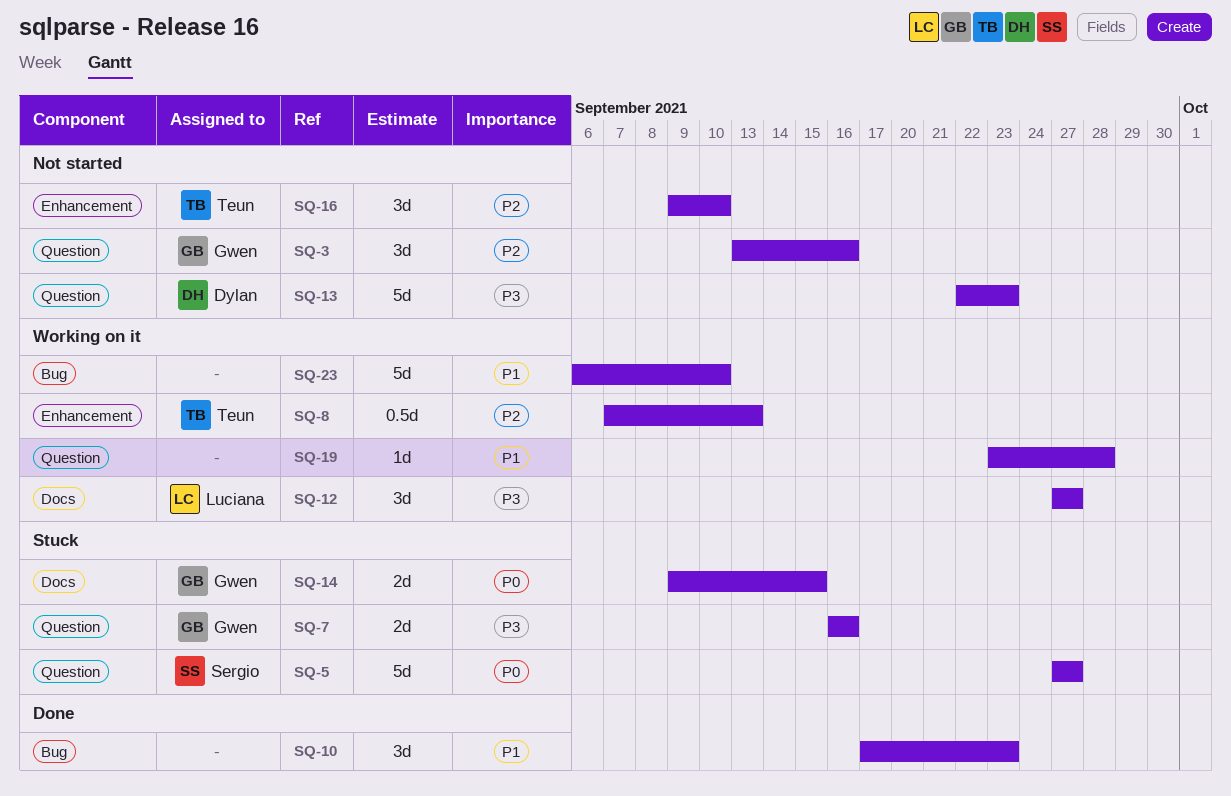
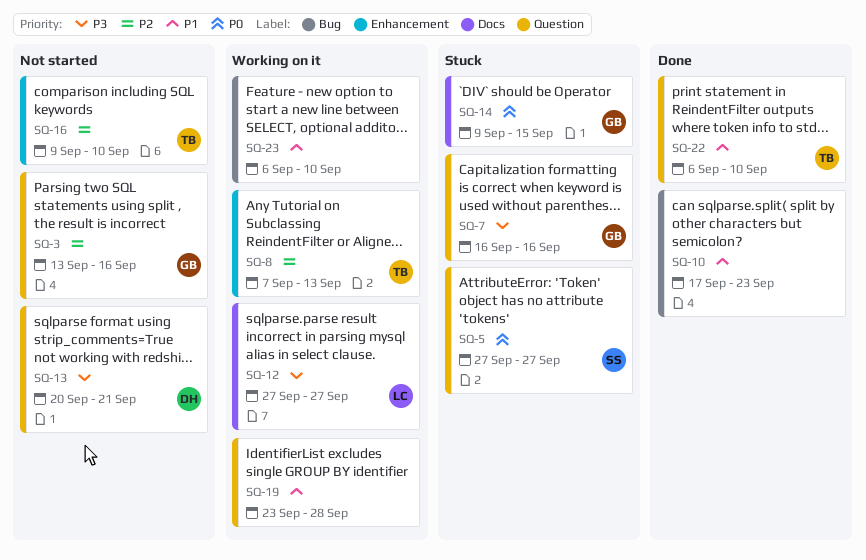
SQ-13, start: Sep 22 -> Sep 20
SQ-13, due: Sep 23 -> Sep 21
SQ-22: none -> present

